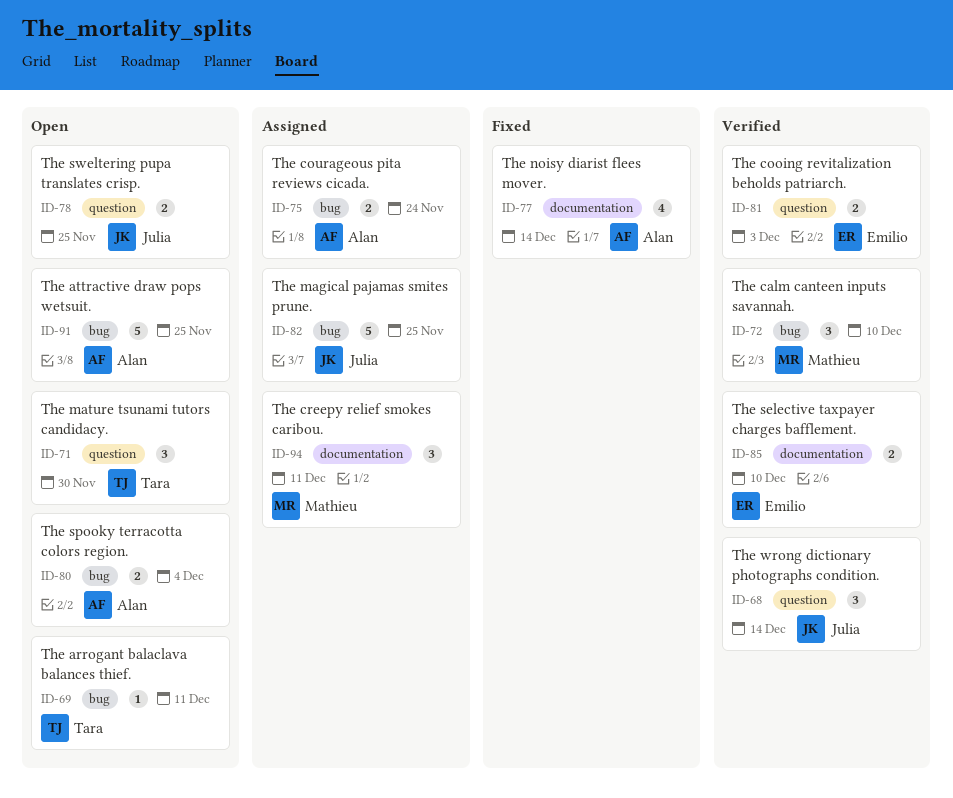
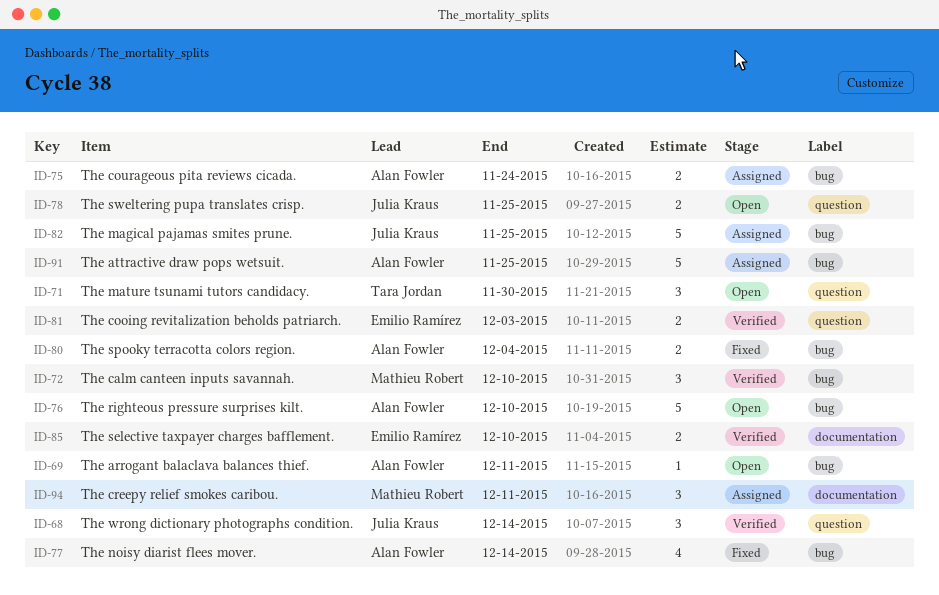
ID-69, owner: Tara Jordan -> Alan Fowler
ID-76: none -> present
ID-77, label: documentation -> bug
ID-80, status: Open -> Fixed
ID-91, status: Open -> Assigned

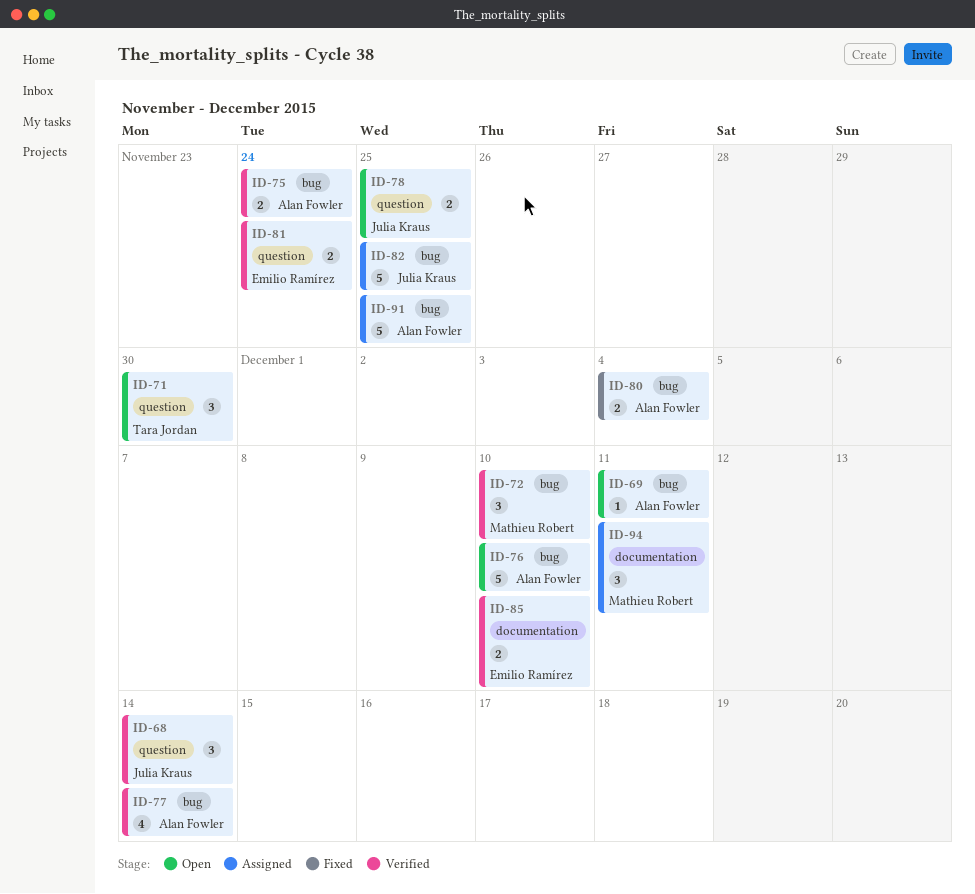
ID-75, status: Assigned -> Verified
ID-77, status: Fixed -> Verified
ID-81, due: Dec 3 -> Nov 24

